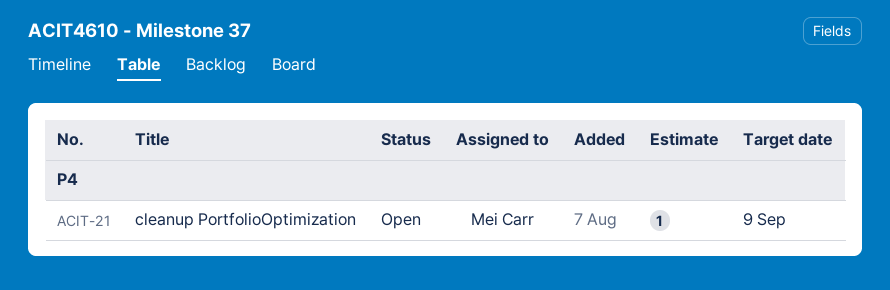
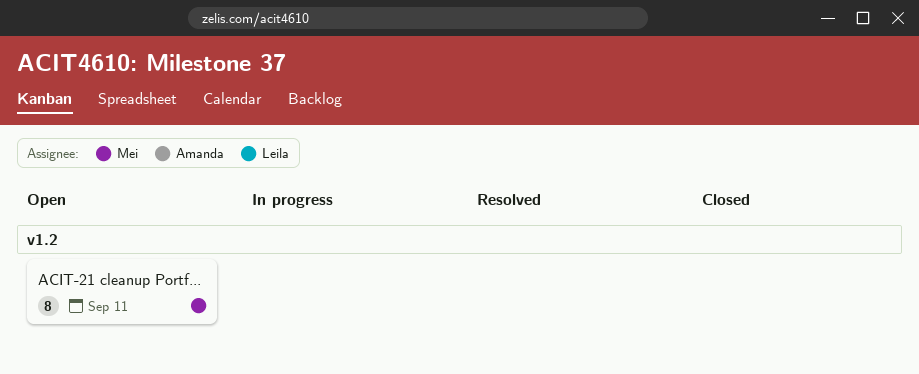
ACIT-21, estimate: 1 -> 8
ACIT-21, due: Sep 9 -> Sep 11

